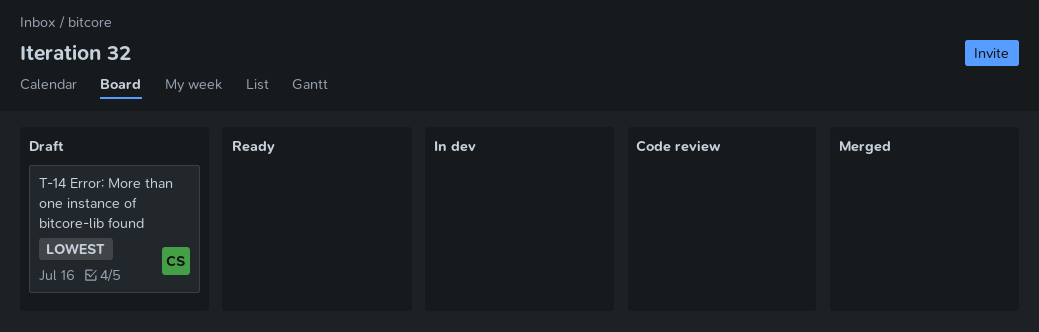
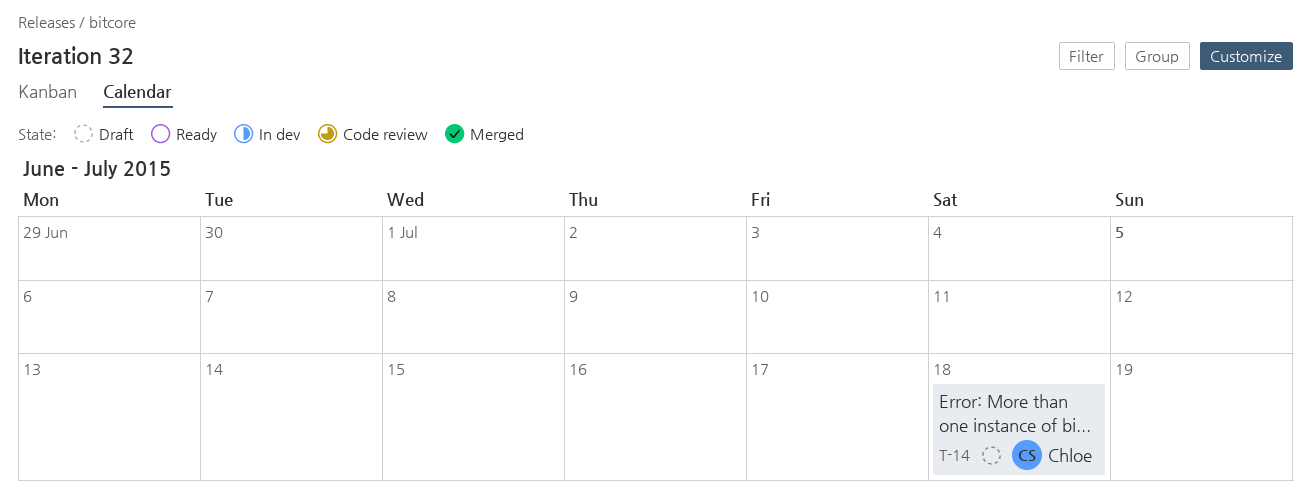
T-14, due: Jul 16 -> Jul 18

